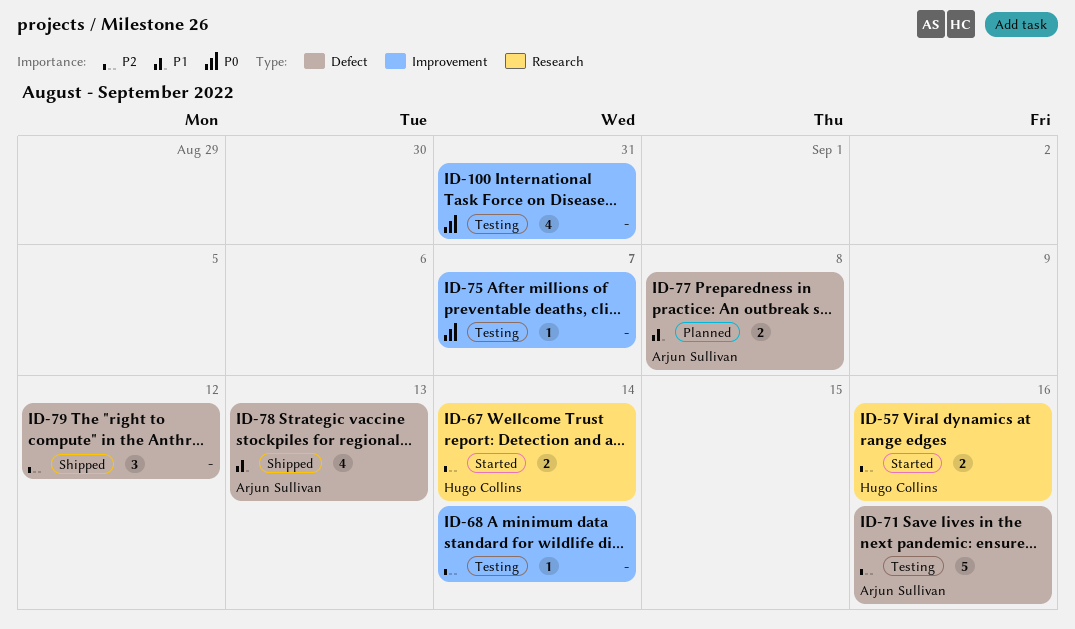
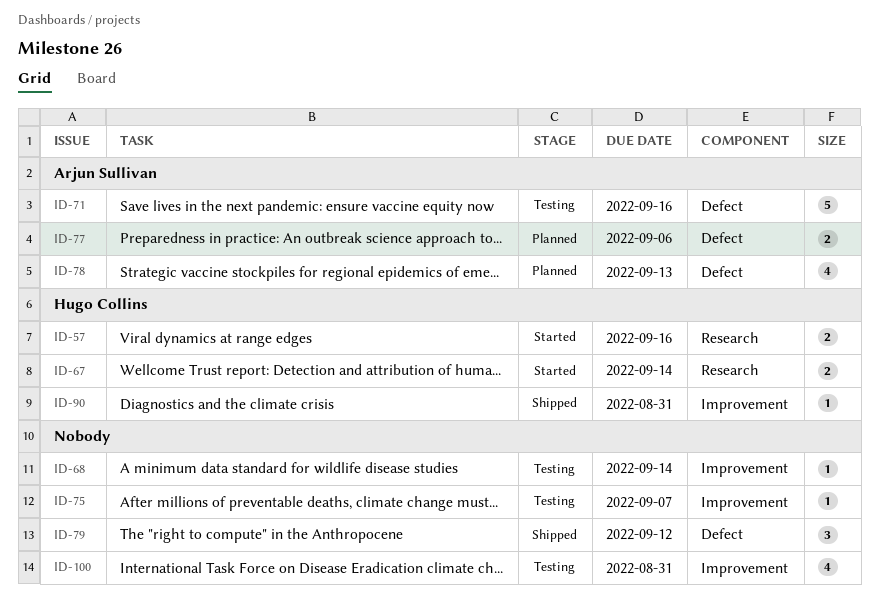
ID-77, due: Sep 8 -> Sep 6
ID-78, status: Shipped -> Planned
ID-90: none -> present

